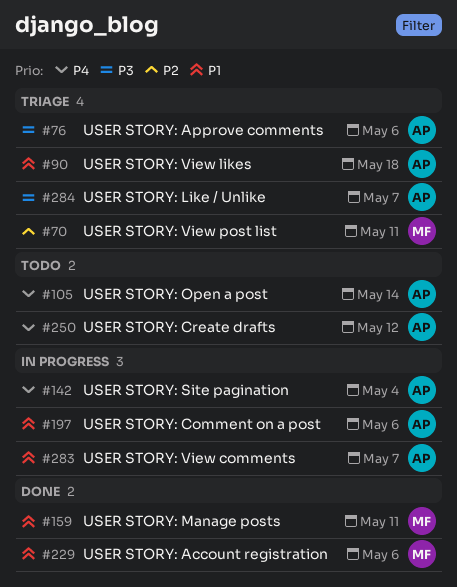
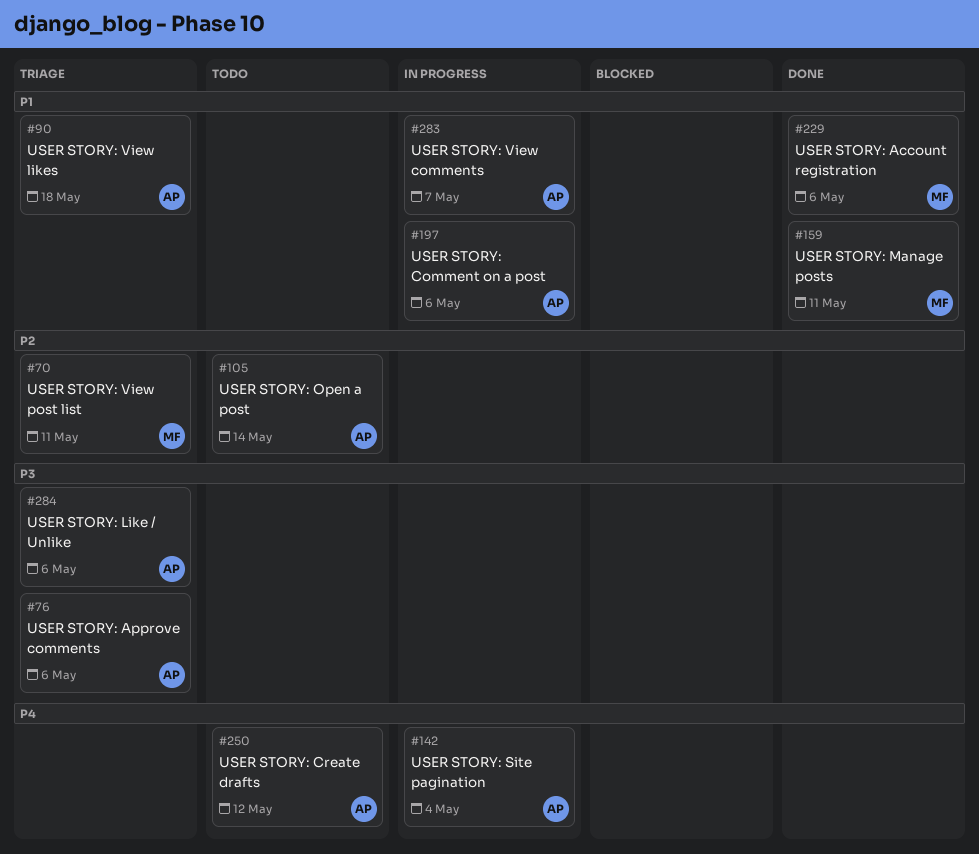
#105, priority: P4 -> P2
#284, due: May 7 -> May 6

